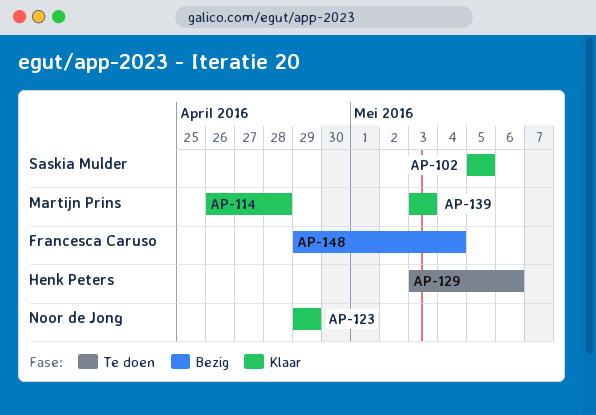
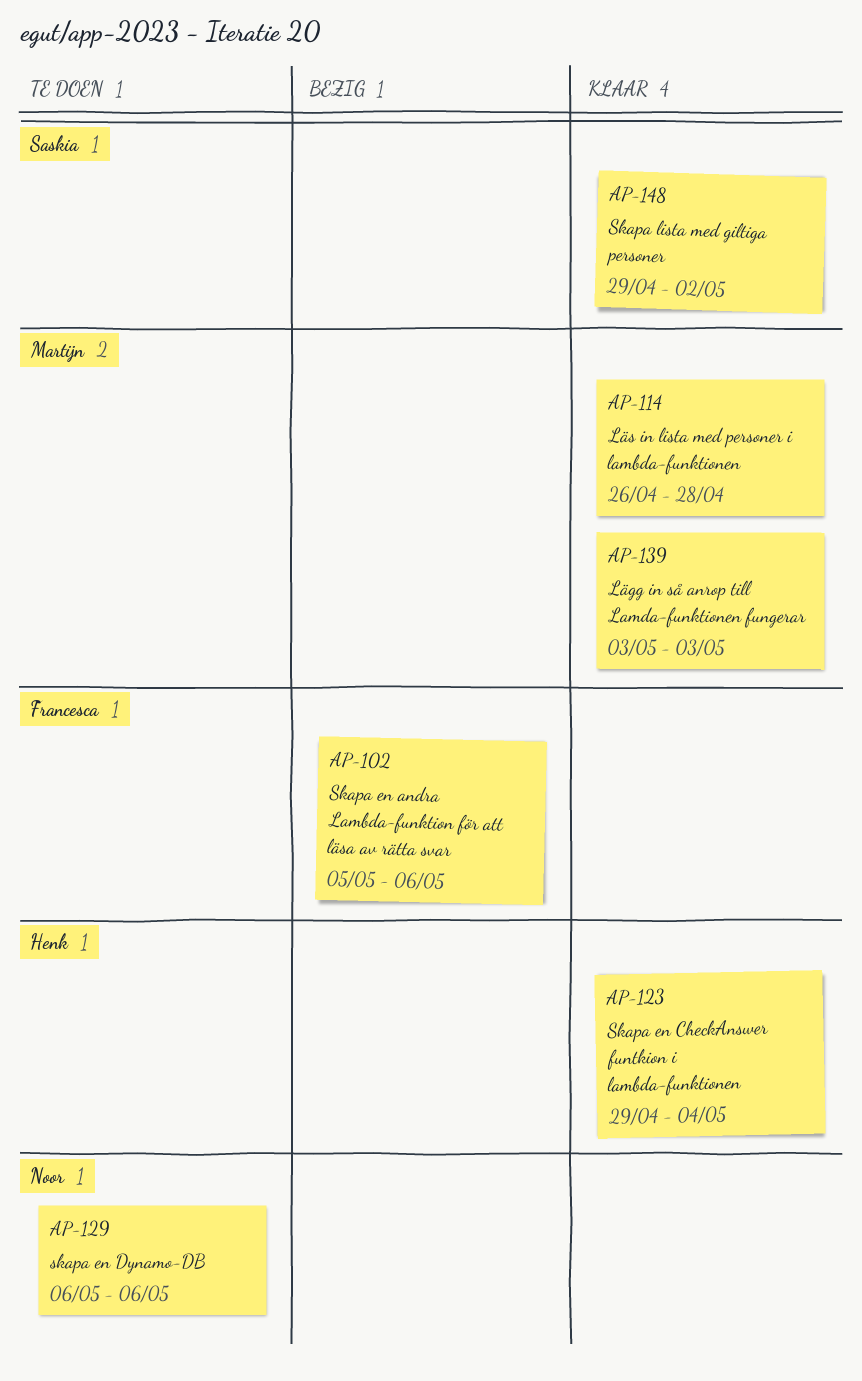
AP-102, status: Klaar -> Bezig
AP-102, owner: Saskia Mulder -> Francesca Caruso
AP-102, due: May 5 -> May 6
AP-123, owner: Noor de Jong -> Henk Peters
AP-123, due: Apr 29 -> May 4
AP-129, owner: Henk Peters -> Noor de Jong
AP-129, start: May 3 -> May 6
AP-148, status: Bezig -> Klaar
AP-148, owner: Francesca Caruso -> Saskia Mulder
AP-148, due: May 4 -> May 2

